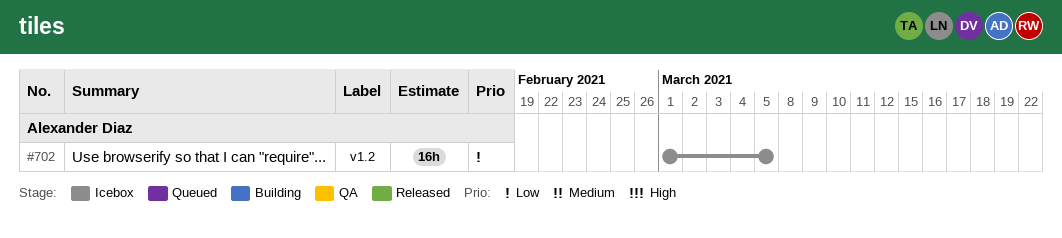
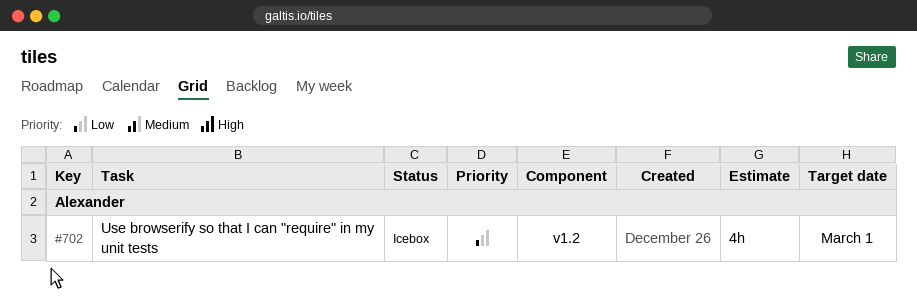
#702, estimate: 16h -> 4h
#702, due: Mar 5 -> Mar 1

